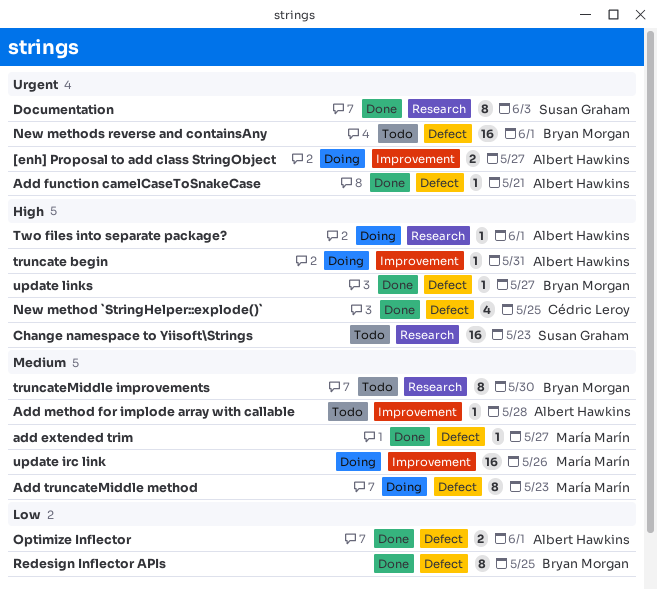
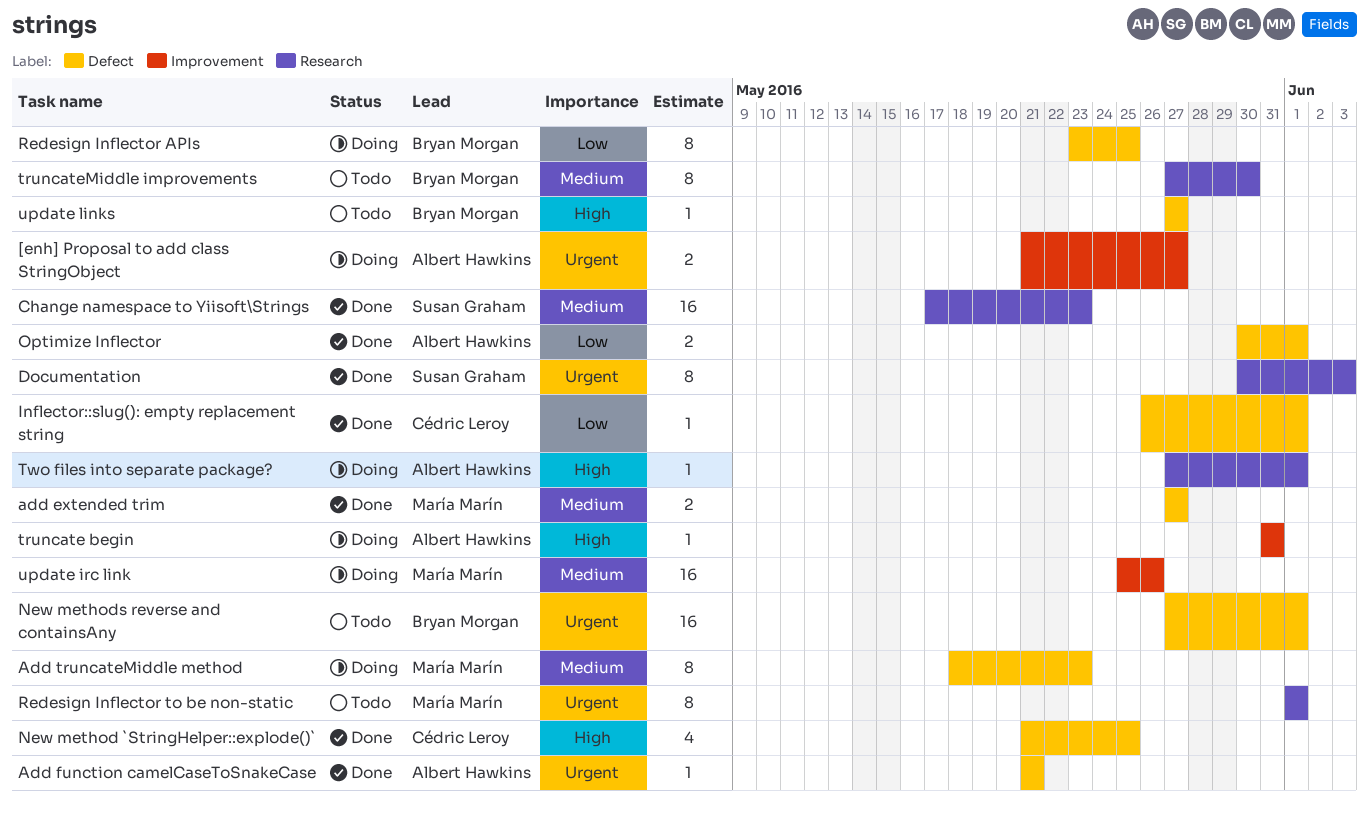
add extended trim, estimate: 1 -> 2
Add method for implode array with callable: present -> none
Change namespace to Yiisoft\Strings, status: Todo -> Done
Change namespace to Yiisoft\Strings, priority: High -> Medium
Inflector::slug(): empty replacement string: none -> present
Redesign Inflector APIs, status: Done -> Doing
Redesign Inflector to be non-static: none -> present
update links, status: Done -> Todo

